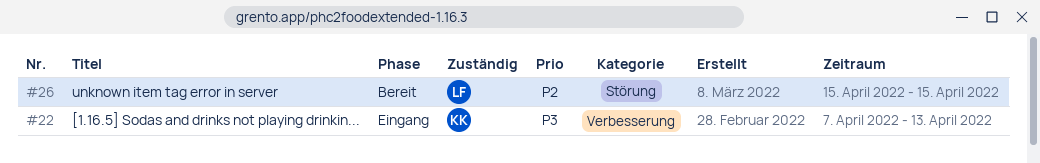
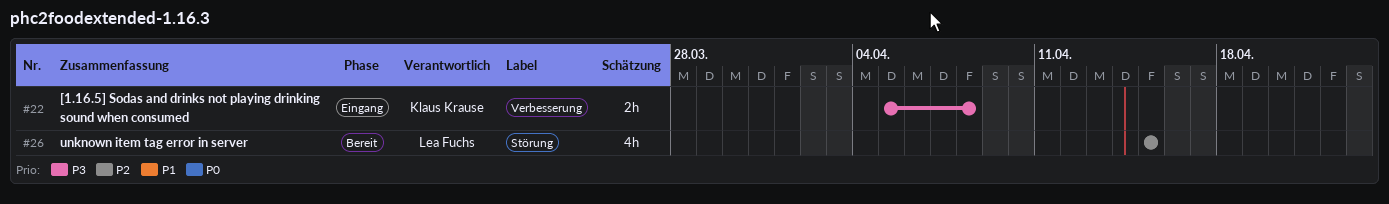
#22, start: Apr 7 -> Apr 5
#22, due: Apr 13 -> Apr 8

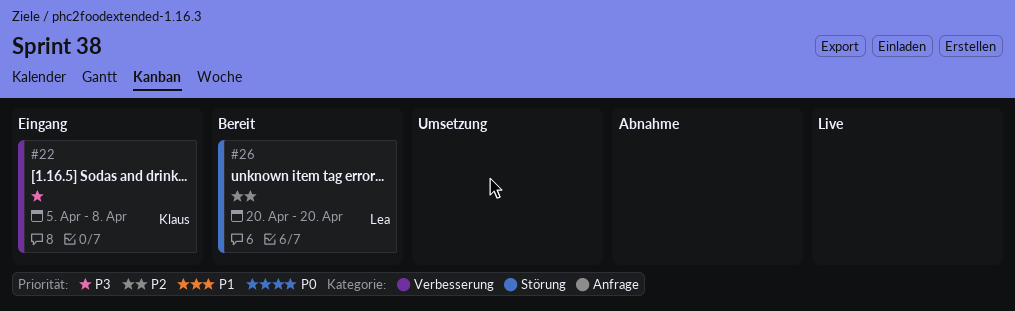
#26, start: Apr 15 -> Apr 20
#26, due: Apr 15 -> Apr 20

